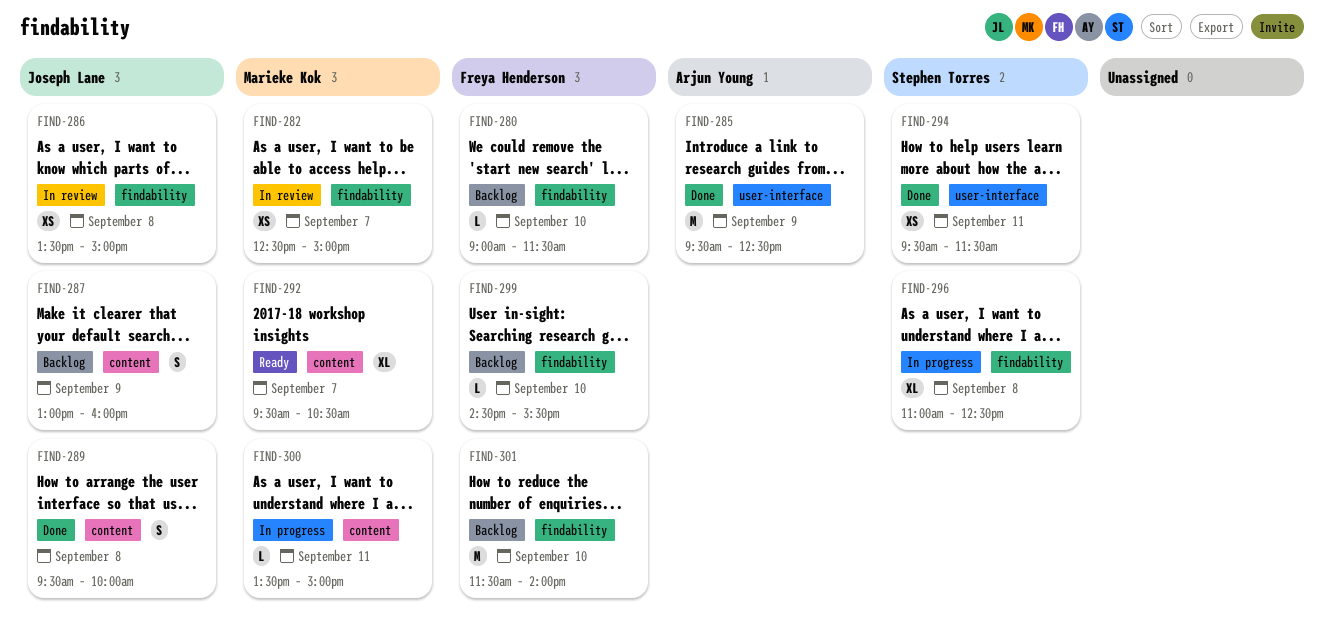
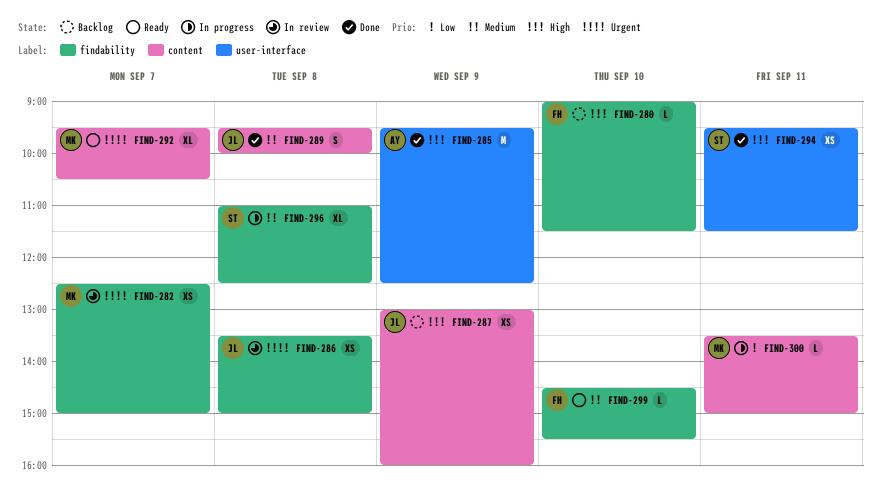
FIND-287, estimate: S -> XS
FIND-299, status: Backlog -> Ready
FIND-301: present -> none

